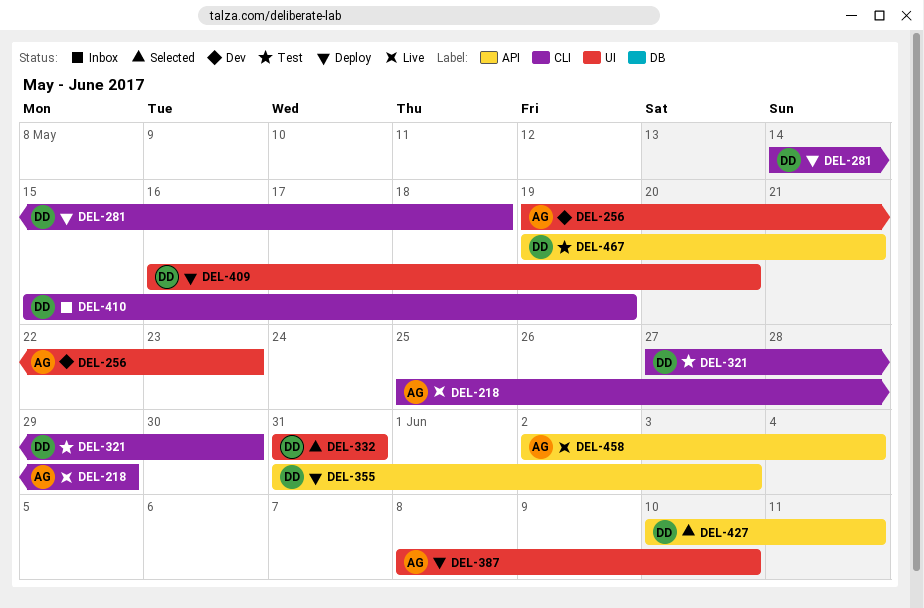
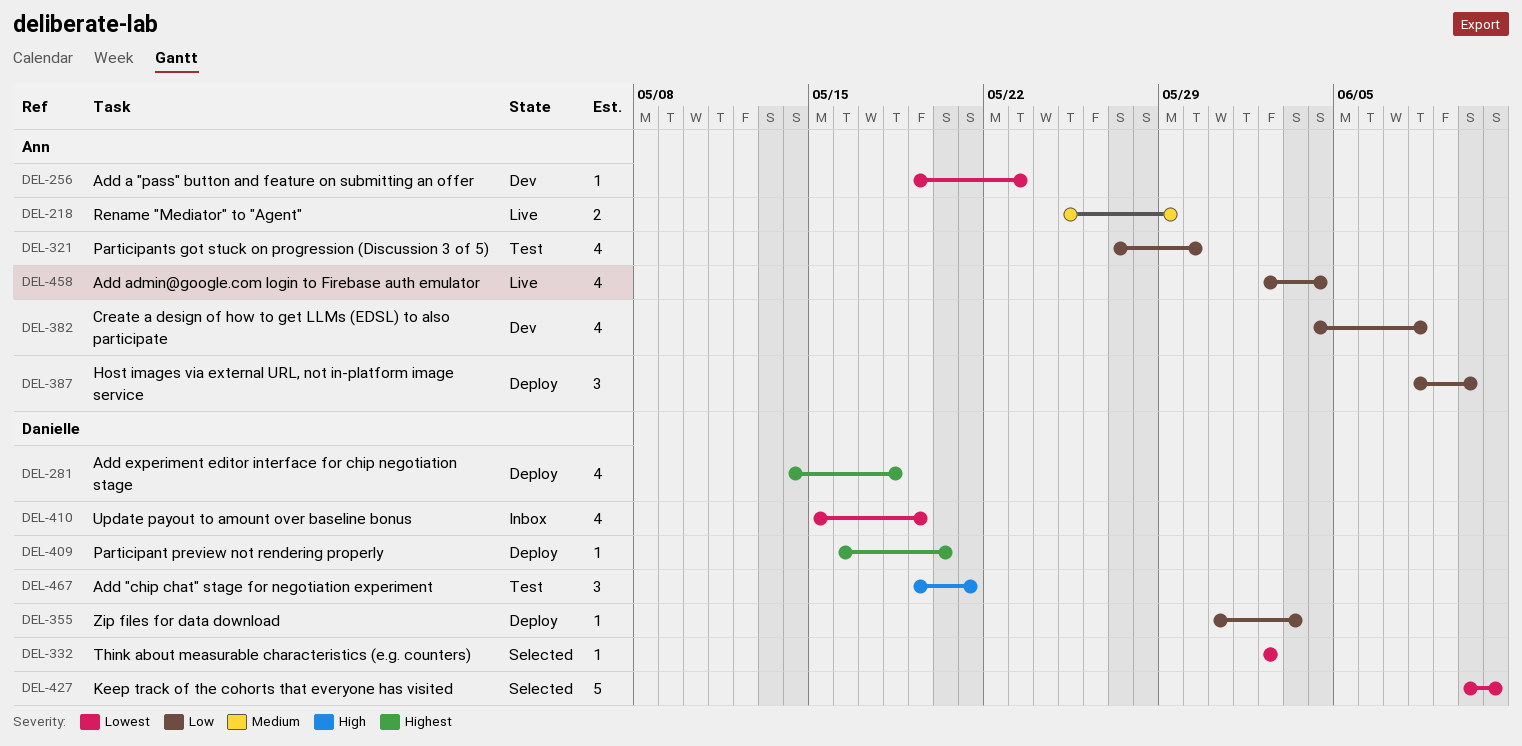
DEL-321, owner: Danielle -> Ann
DEL-332, start: May 31 -> Jun 2
DEL-332, due: May 31 -> Jun 2
DEL-382: none -> present

